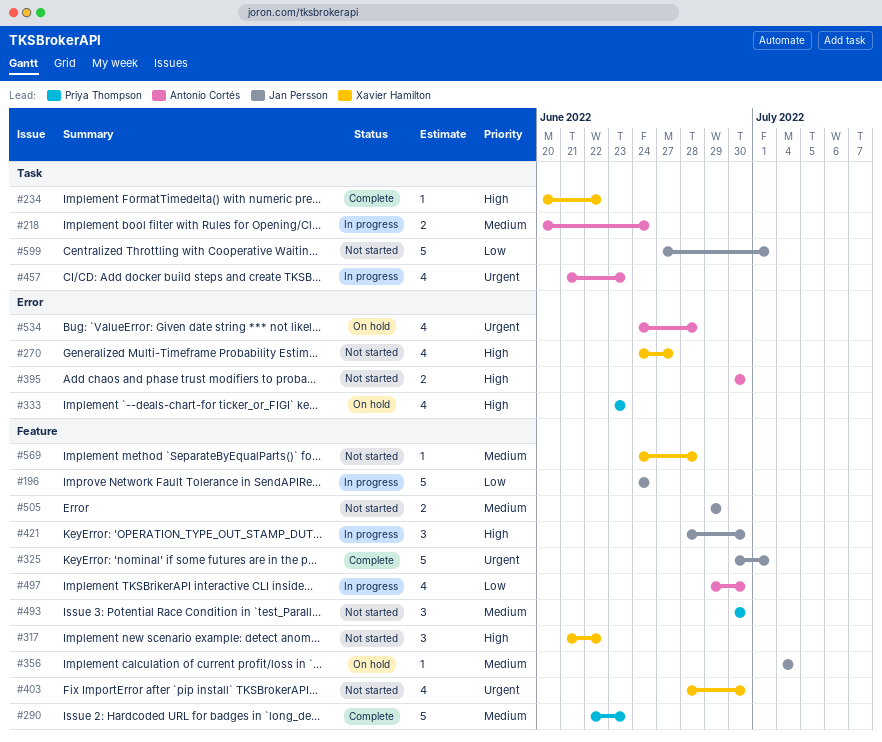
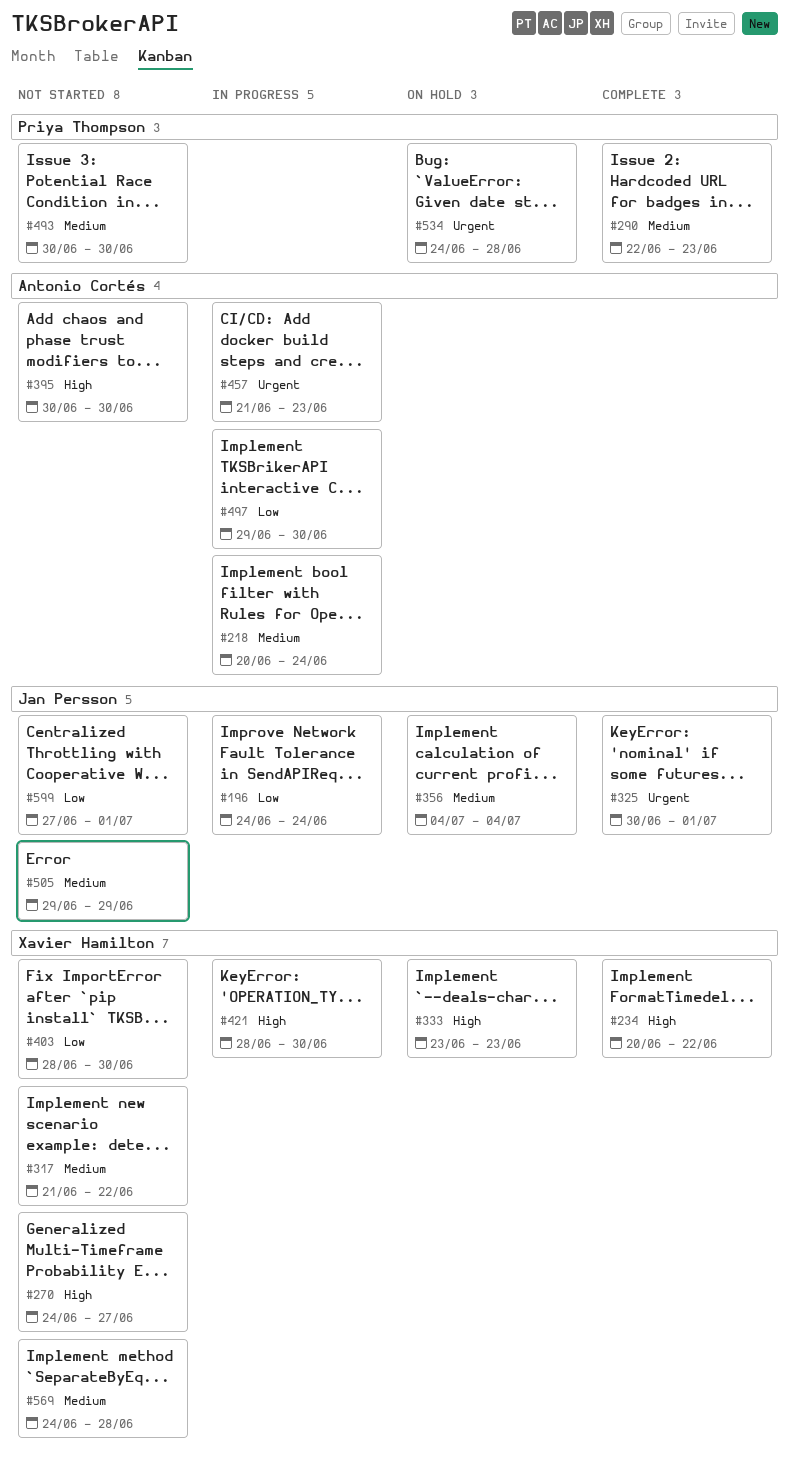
#317, priority: High -> Medium
#333, owner: Priya Thompson -> Xavier Hamilton
#403, priority: Urgent -> Low
#421, owner: Jan Persson -> Xavier Hamilton
#534, owner: Antonio Cortés -> Priya Thompson

